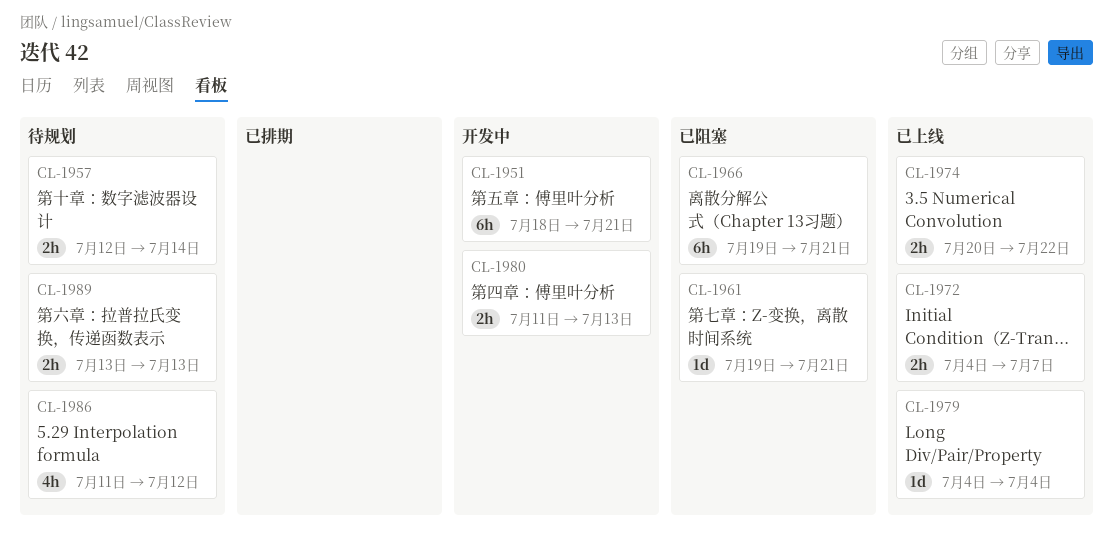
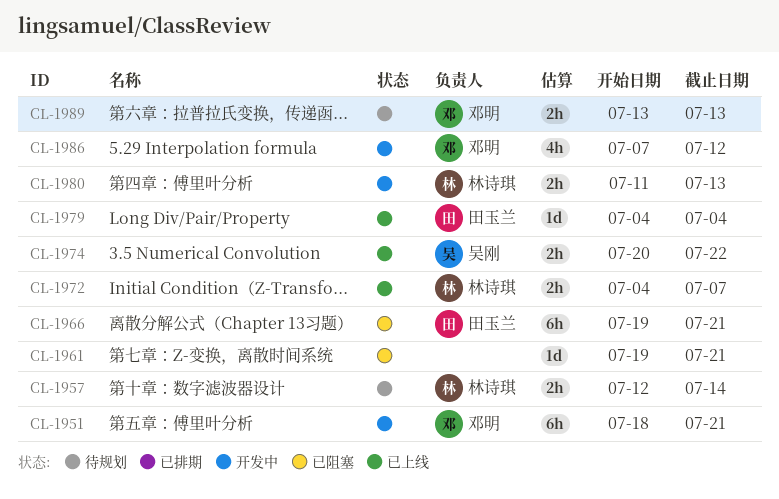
CL-1986, status: 待规划 -> 开发中
CL-1986, start: Jul 11 -> Jul 7

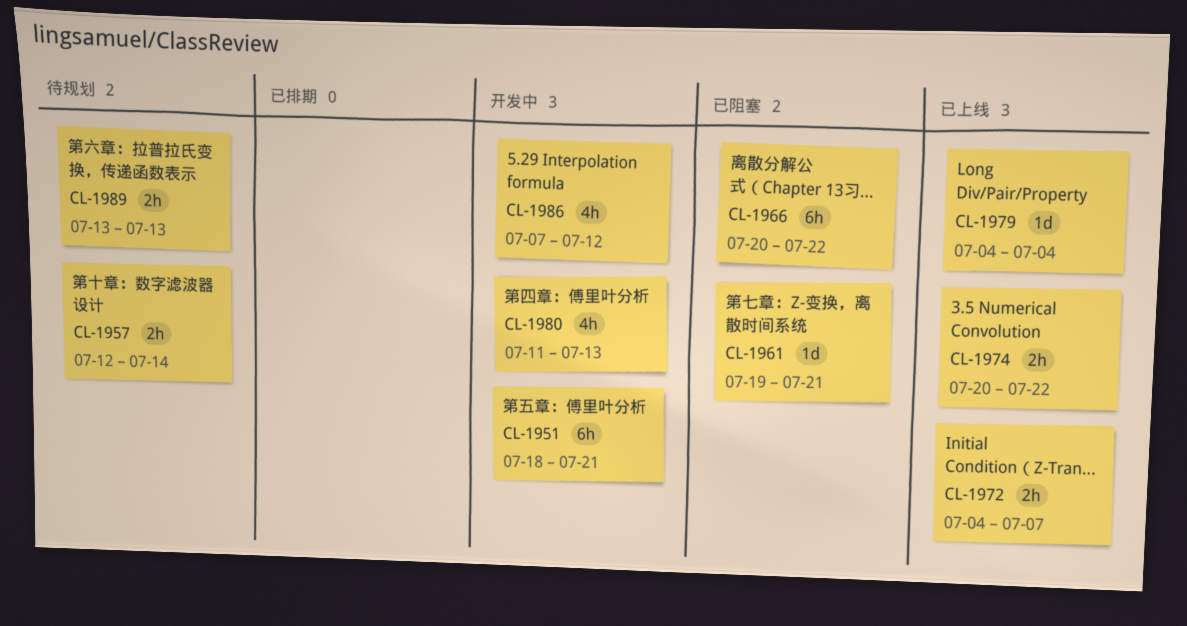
CL-1966, start: Jul 19 -> Jul 20
CL-1966, due: Jul 21 -> Jul 22
CL-1980, estimate: 2h -> 4h

